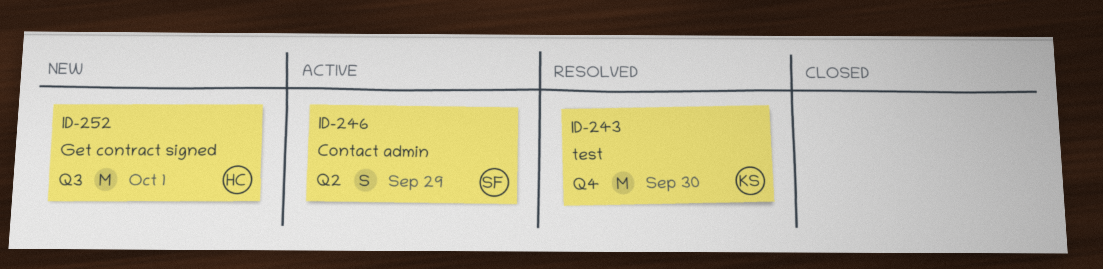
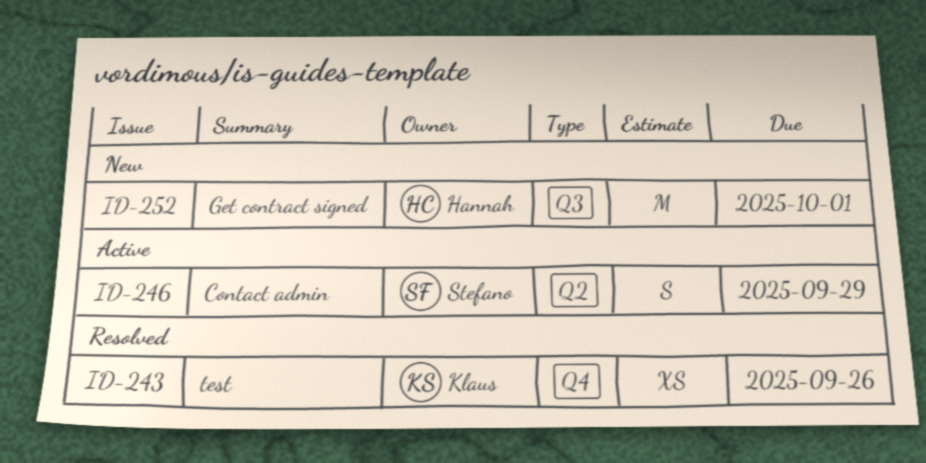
ID-243, estimate: M -> XS
ID-243, due: Sep 30 -> Sep 26

